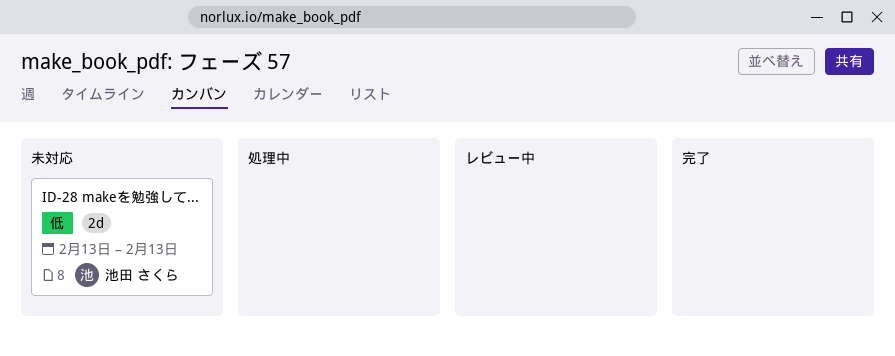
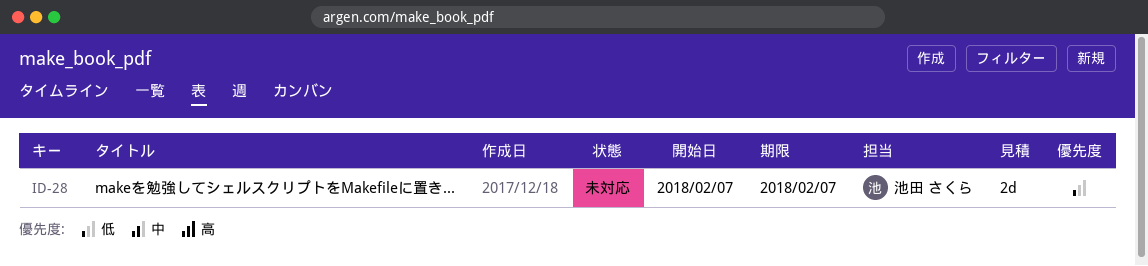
ID-28, start: Feb 13 -> Feb 7
ID-28, due: Feb 13 -> Feb 7

